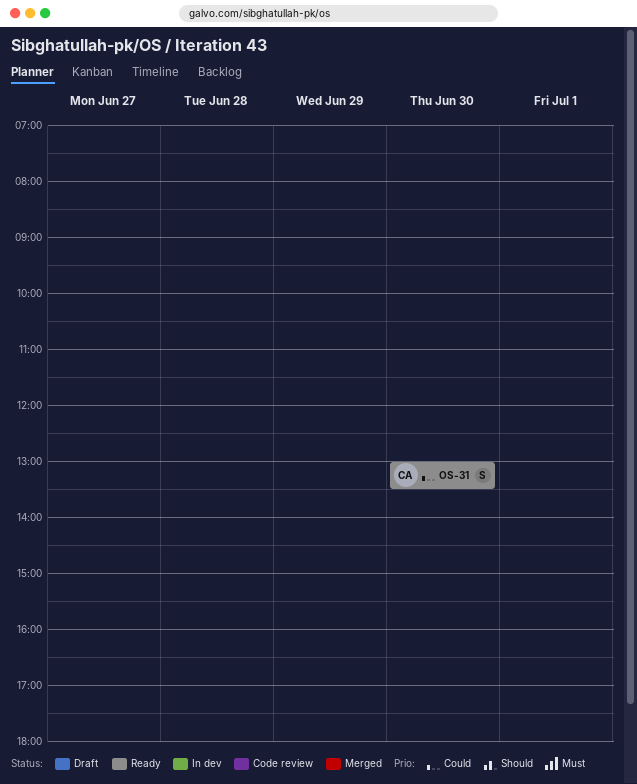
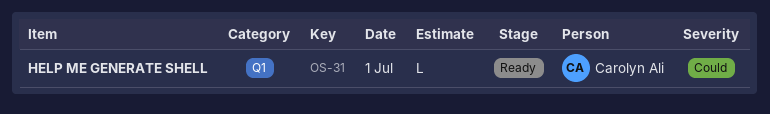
OS-31, estimate: S -> L
OS-31, day: Jun 30 -> Jul 1

